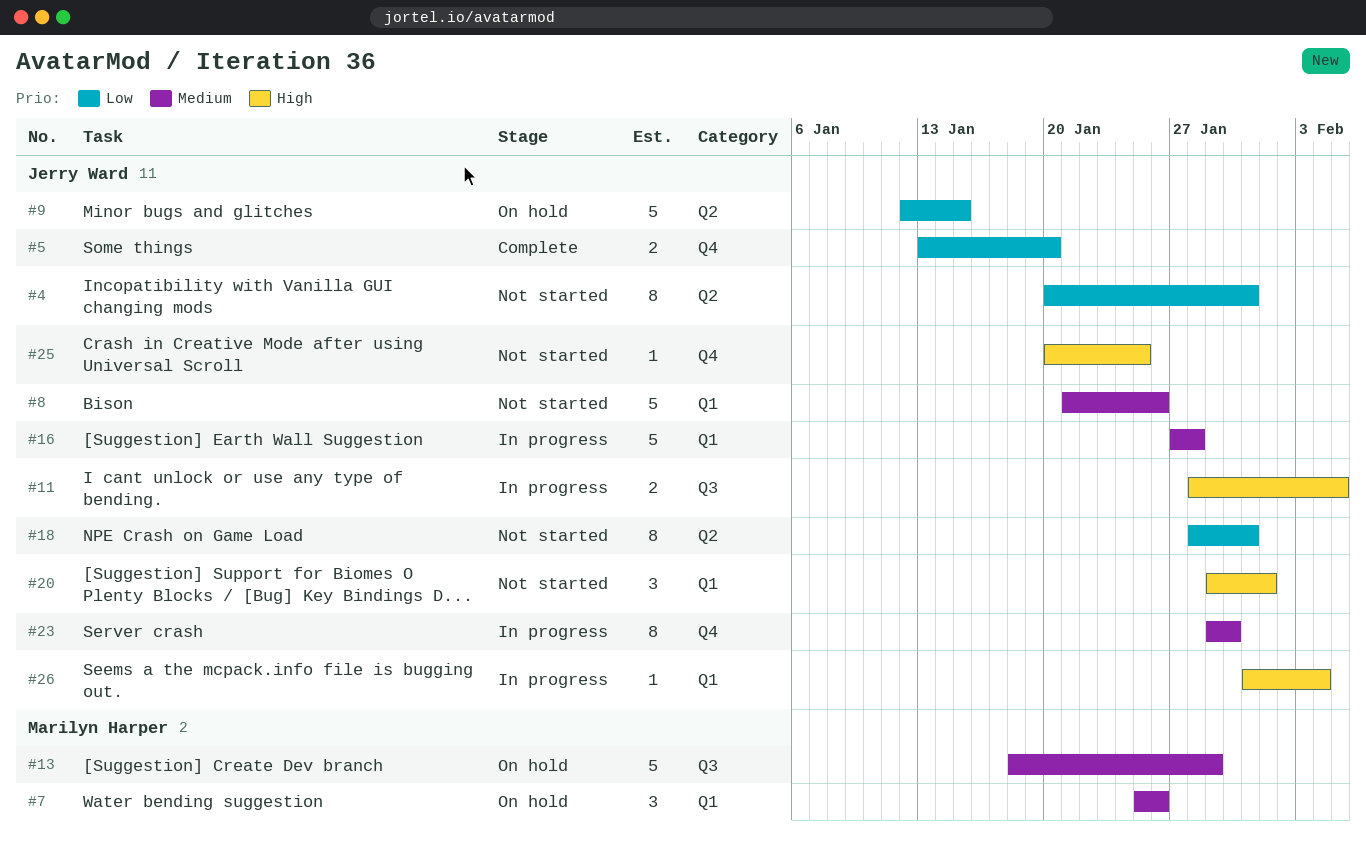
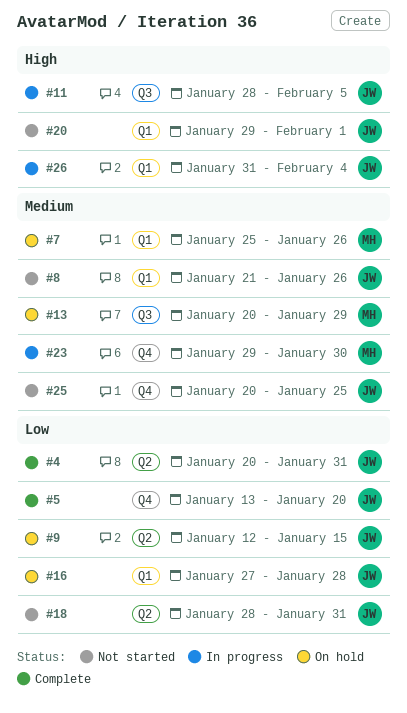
#4, status: Not started -> Complete
#13, start: Jan 18 -> Jan 20
#16, status: In progress -> On hold
#16, priority: Medium -> Low
#23, owner: Jerry Ward -> Marilyn Harper
#25, priority: High -> Medium

